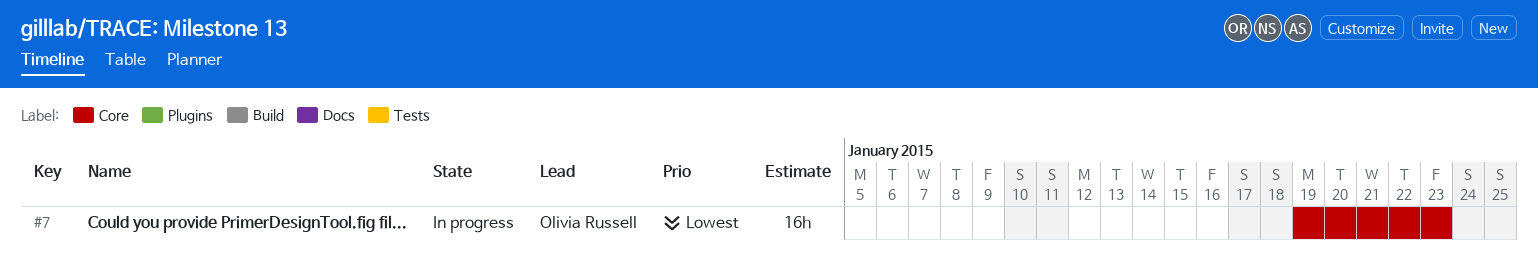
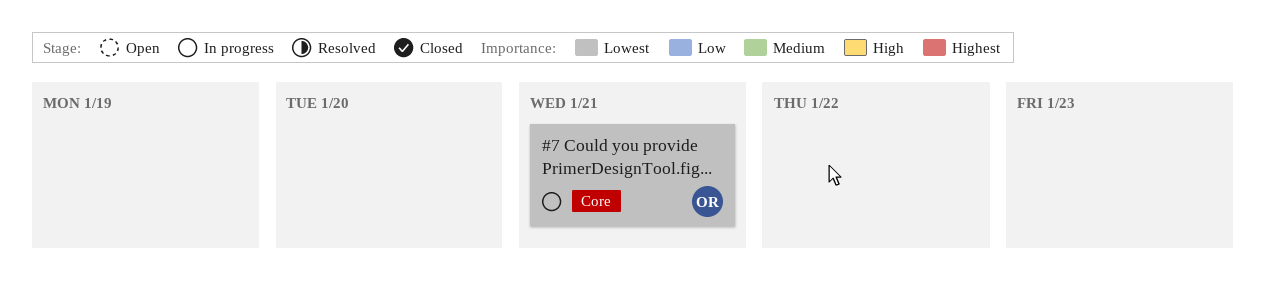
#7, due: Jan 23 -> Jan 21

